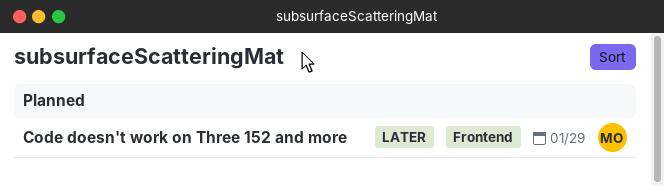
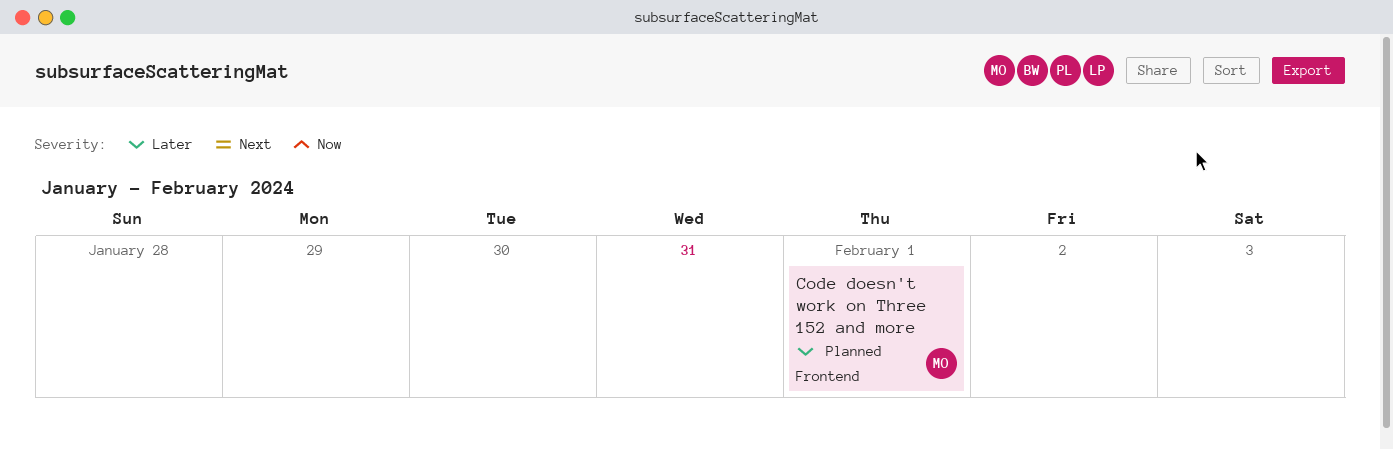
Code doesn't work on Three 152 and more, due: Jan 29 -> Feb 1

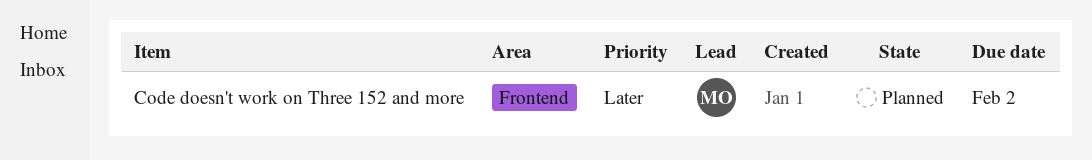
Code doesn't work on Three 152 and more, due: Feb 1 -> Feb 2

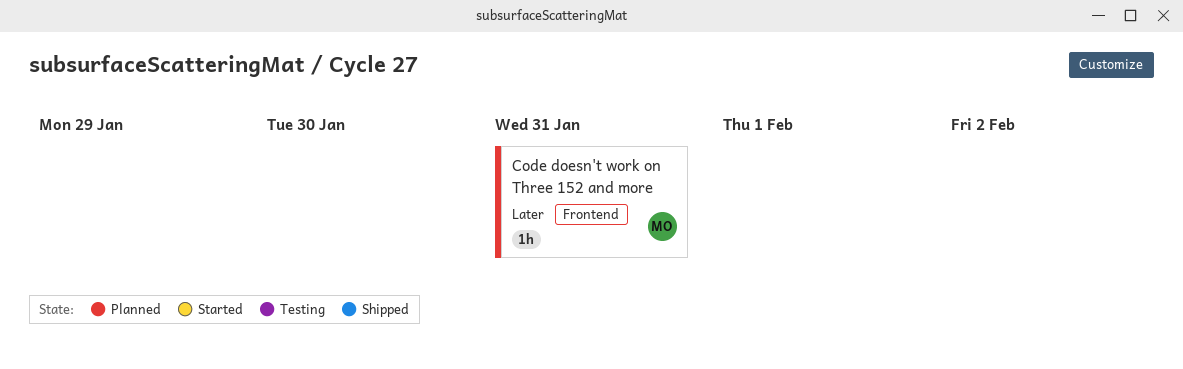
Code doesn't work on Three 152 and more, due: Feb 2 -> Jan 31

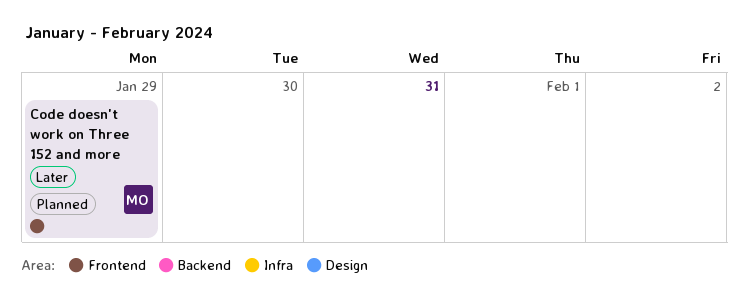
Code doesn't work on Three 152 and more, due: Jan 31 -> Jan 29

